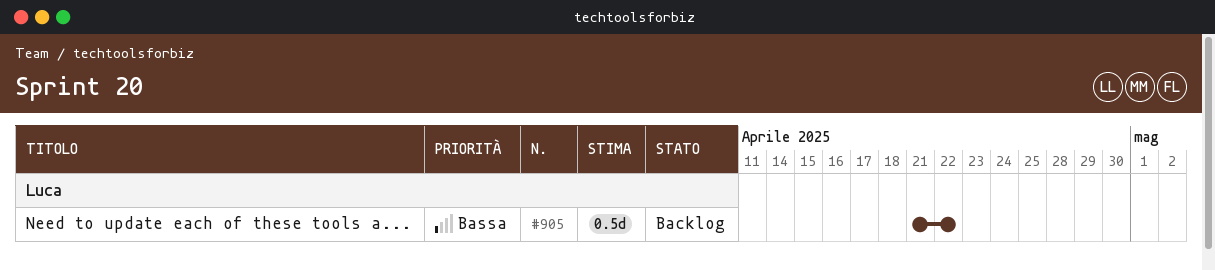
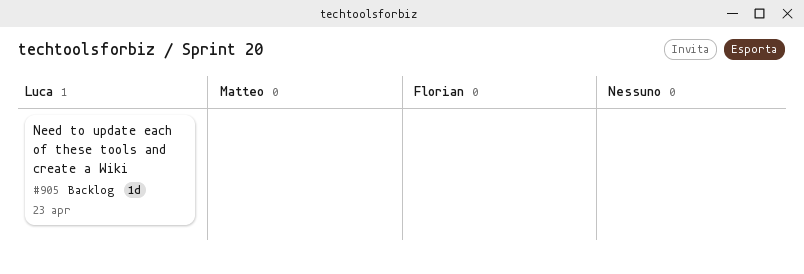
#905, estimate: 0.5d -> 1d
#905, due: Apr 22 -> Apr 23

